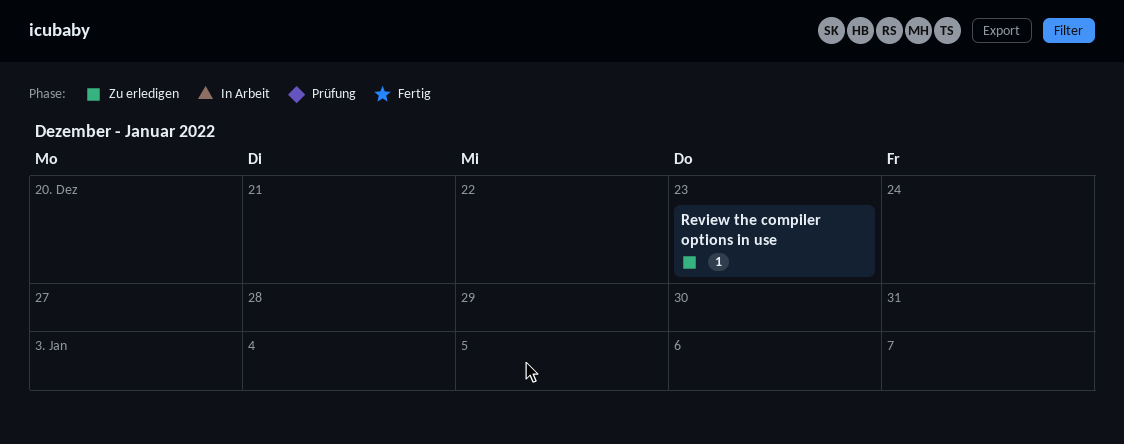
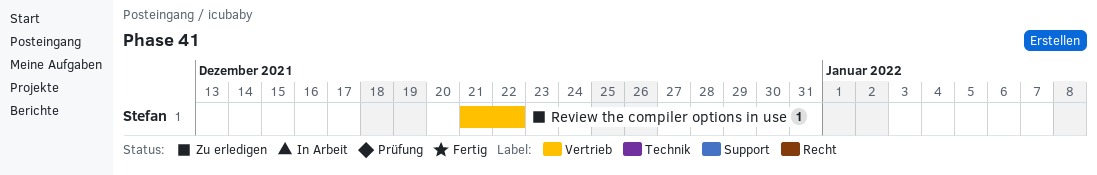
Review the compiler options in use, due: Dec 23 -> Dec 22

